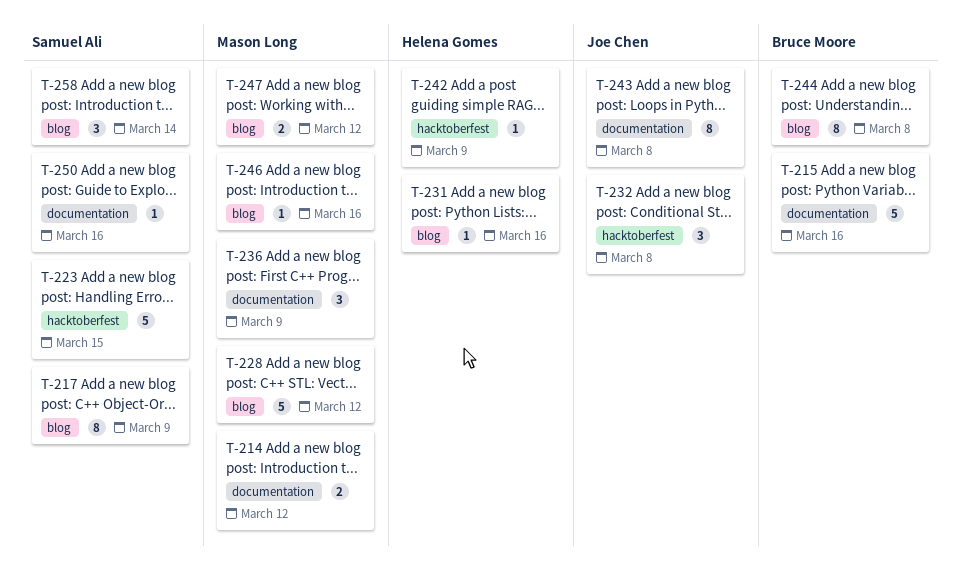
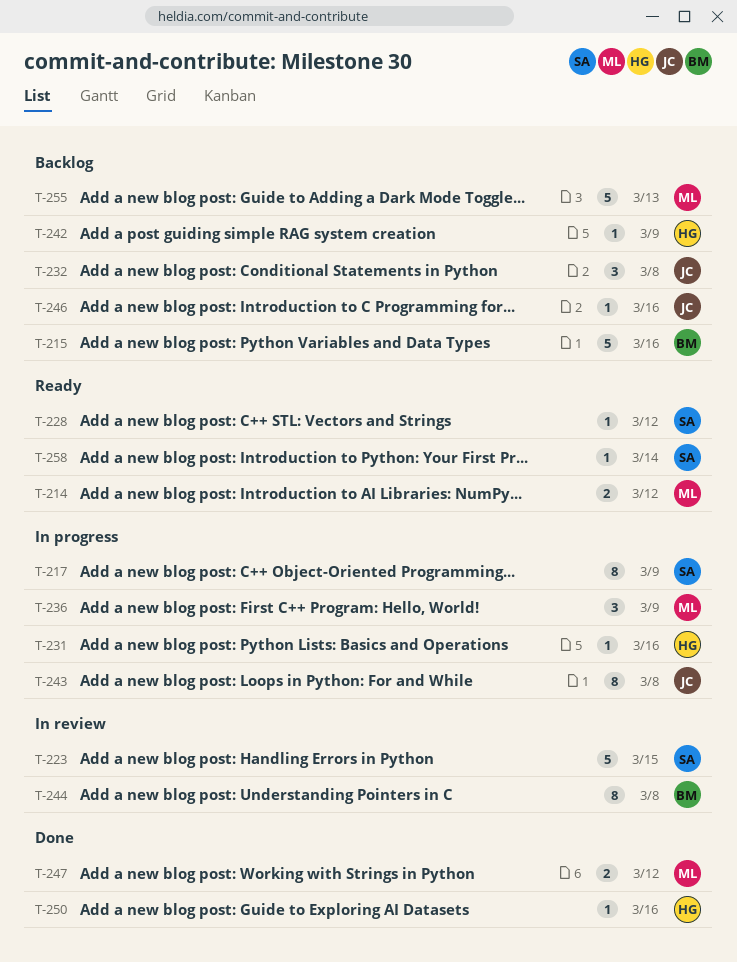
T-228, owner: Mason Long -> Samuel Ali
T-228, estimate: 5 -> 1
T-246, owner: Mason Long -> Joe Chen
T-250, owner: Samuel Ali -> Helena Gomes
T-255: none -> present
T-258, estimate: 3 -> 1

